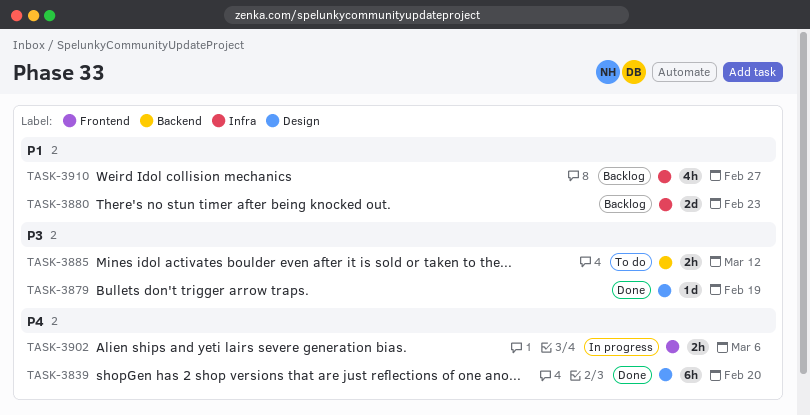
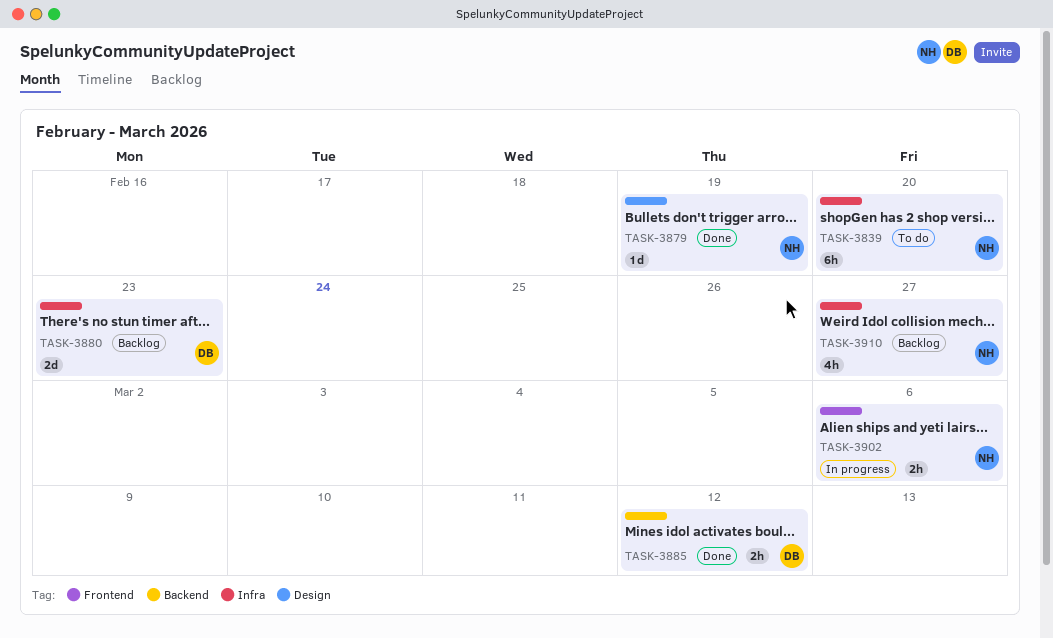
TASK-3839, status: Done -> To do
TASK-3839, label: Design -> Infra
TASK-3885, status: To do -> Done

